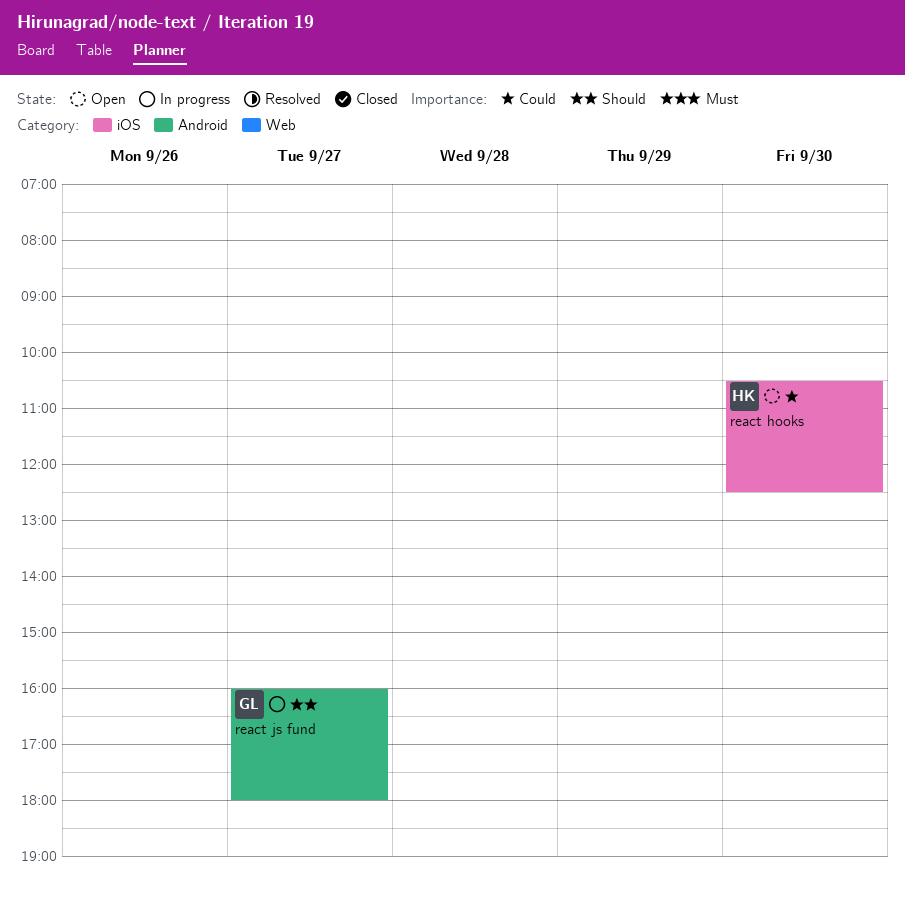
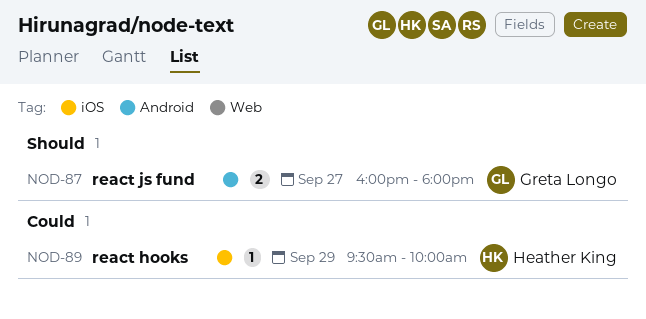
react hooks, day: Sep 30 -> Sep 29
react hooks, begins: 10:30 -> 09:30
react hooks, ends: 12:30 -> 10:00

